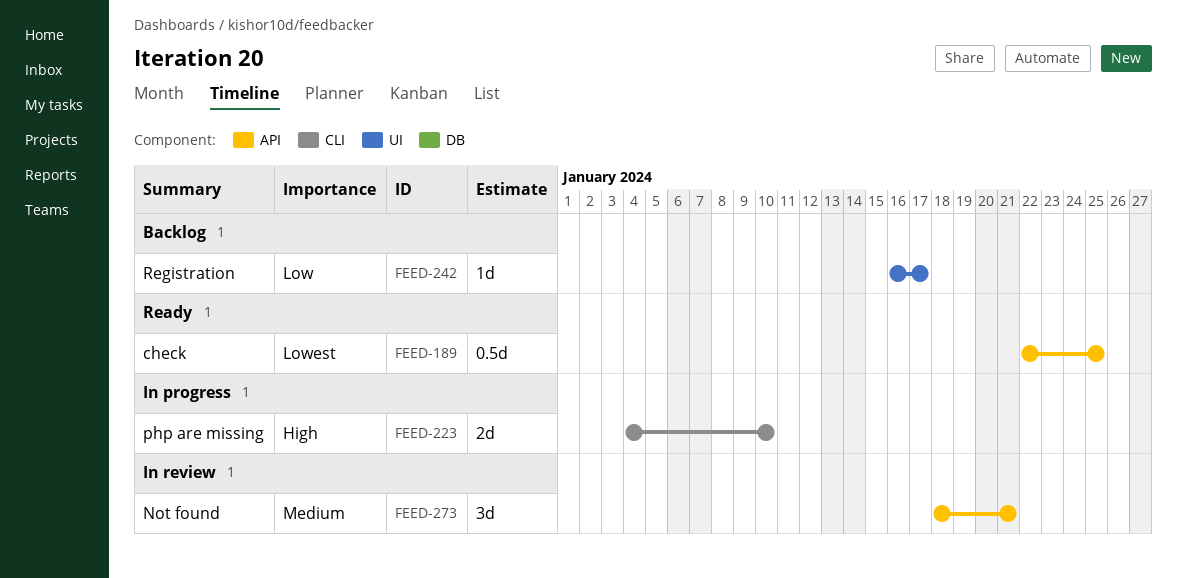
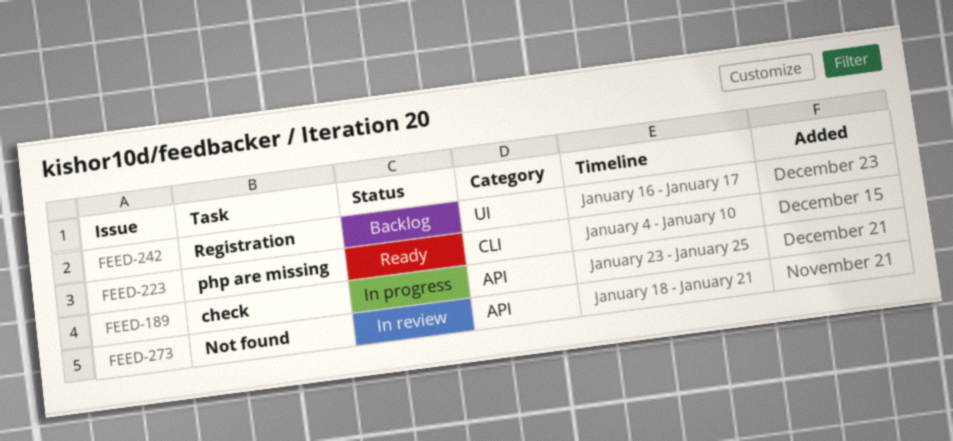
FEED-189, status: Ready -> In progress
FEED-189, start: Jan 22 -> Jan 23
FEED-223, status: In progress -> Ready

